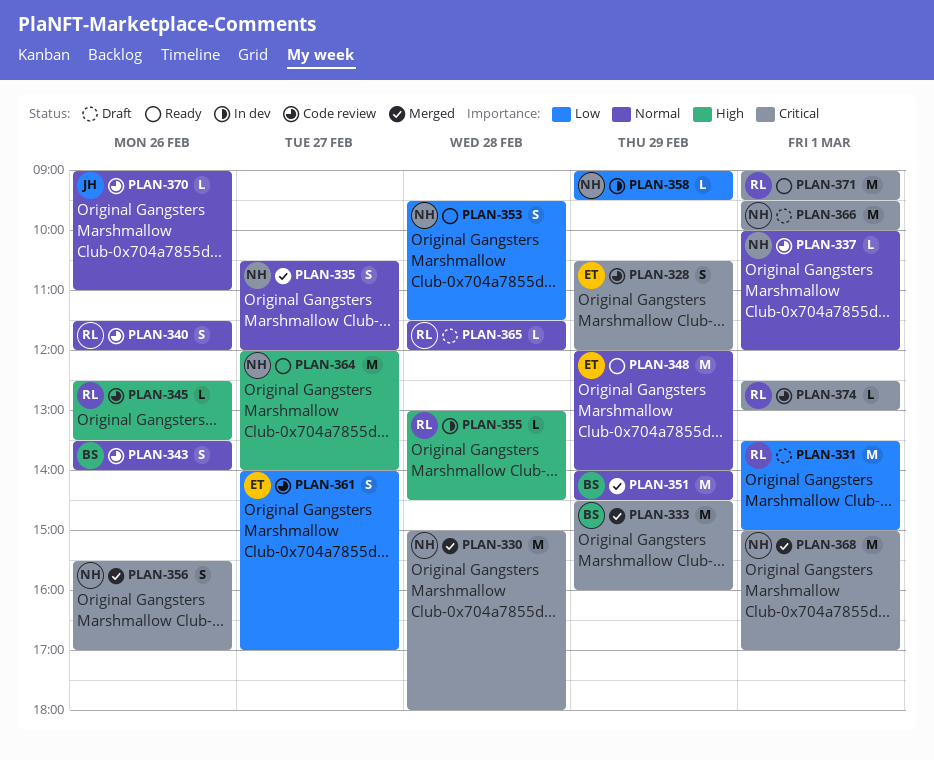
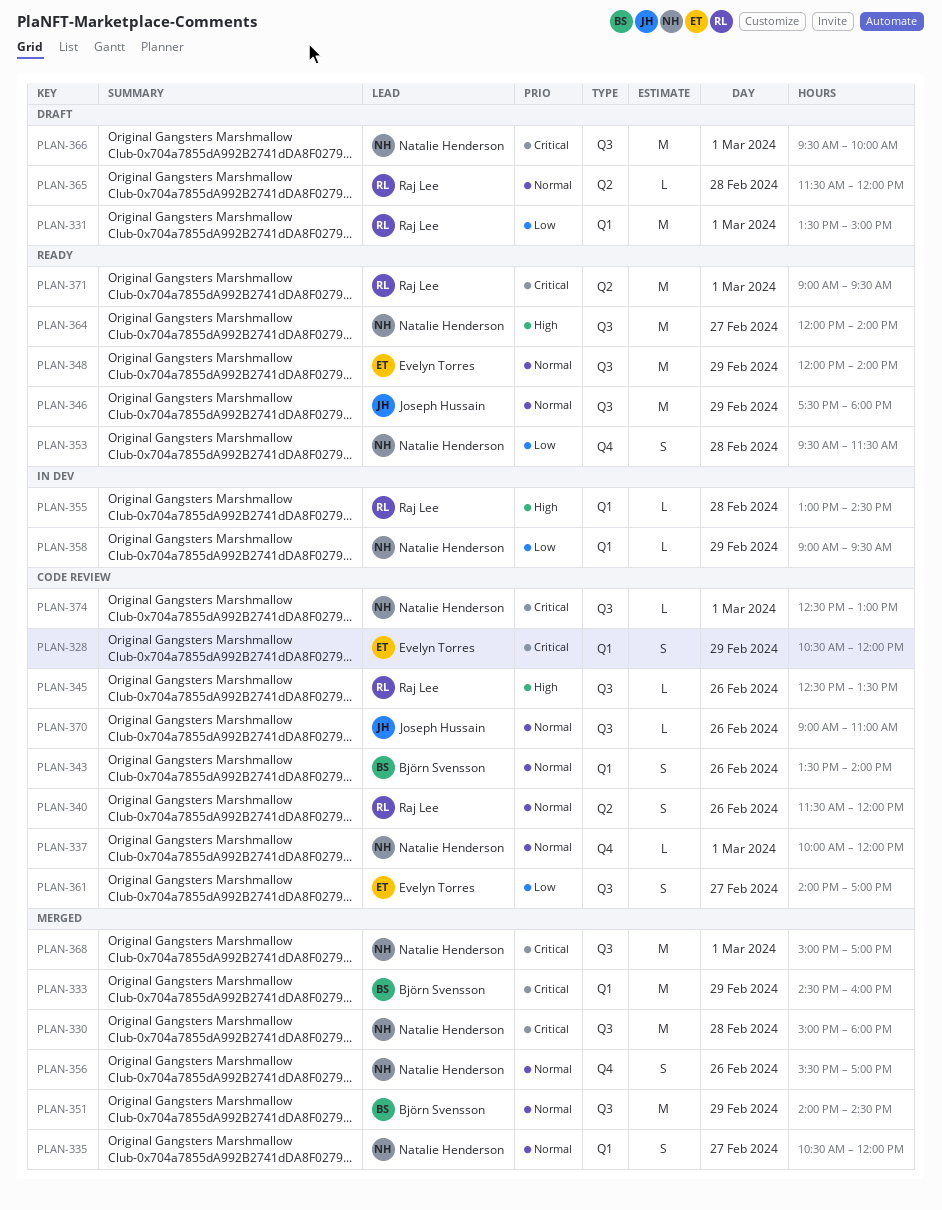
PLAN-346: none -> present
PLAN-356, priority: Critical -> Normal
PLAN-374, owner: Raj Lee -> Natalie Henderson

